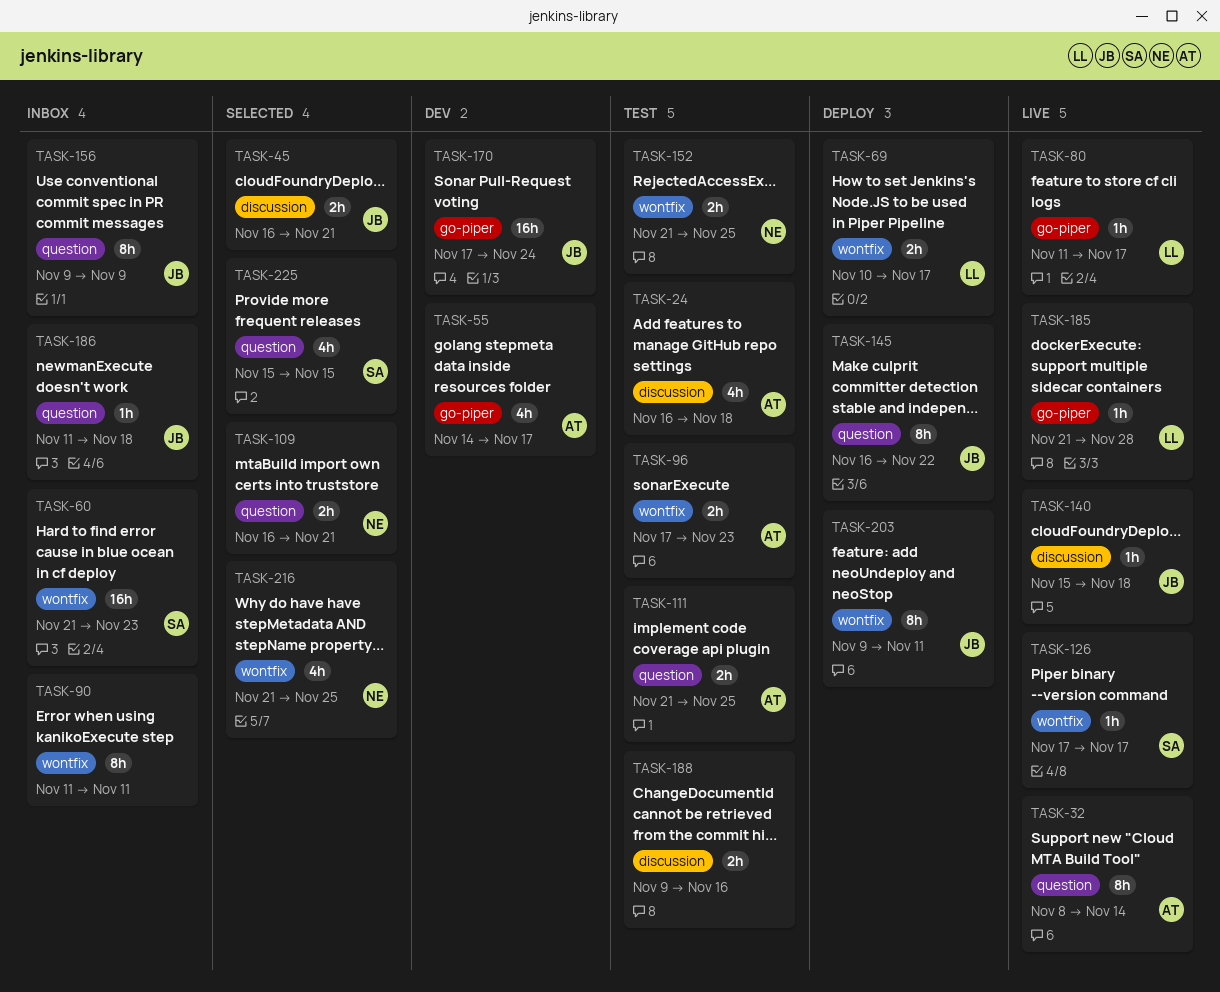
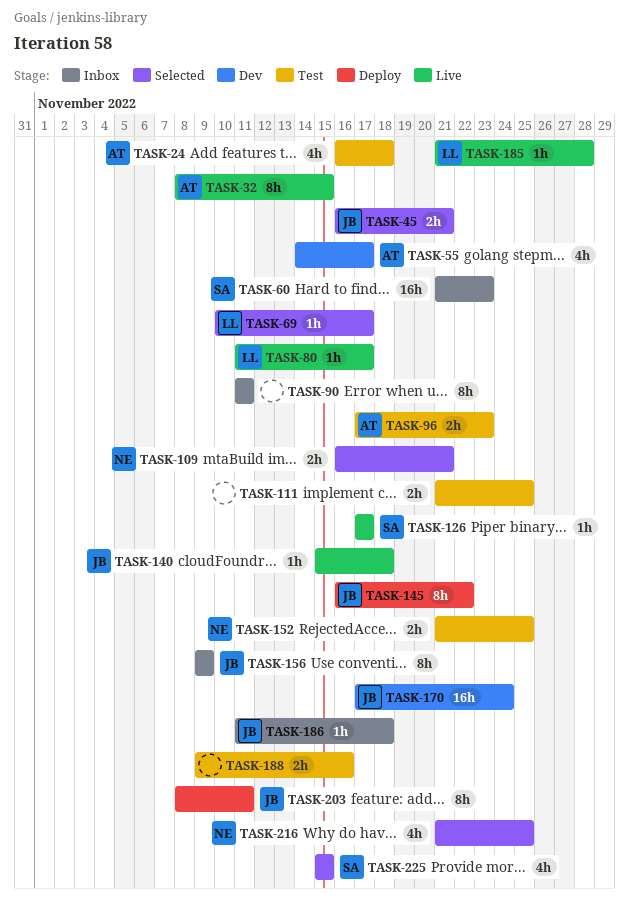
TASK-32, due: Nov 14 -> Nov 15
TASK-69, status: Deploy -> Selected
TASK-69, estimate: 2h -> 1h
TASK-111, owner: AT -> none
TASK-203, start: Nov 9 -> Nov 8

